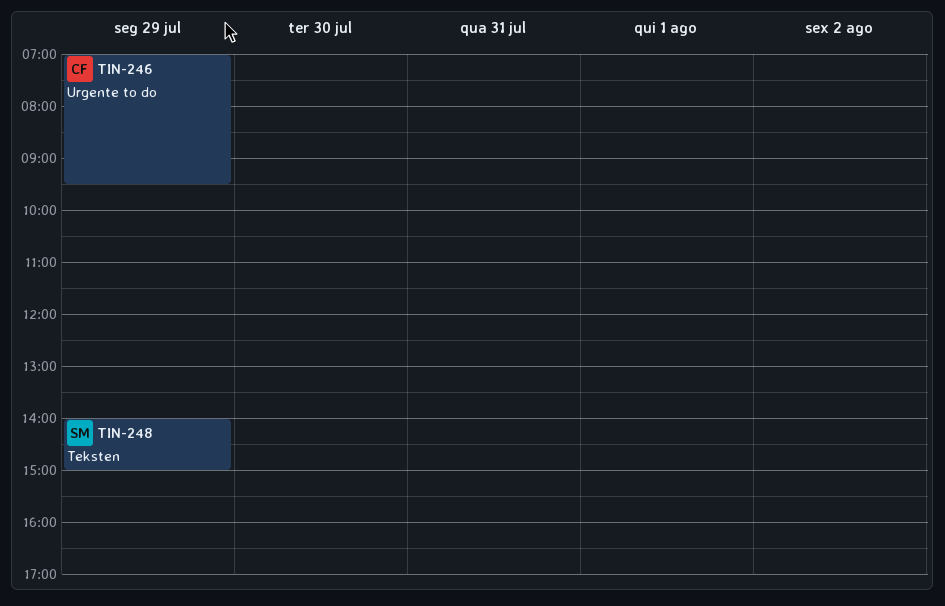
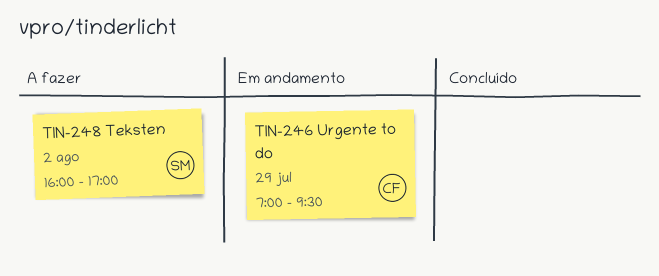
TIN-248, day: Jul 29 -> Aug 2
TIN-248, begins: 14:00 -> 16:00
TIN-248, ends: 15:00 -> 17:00

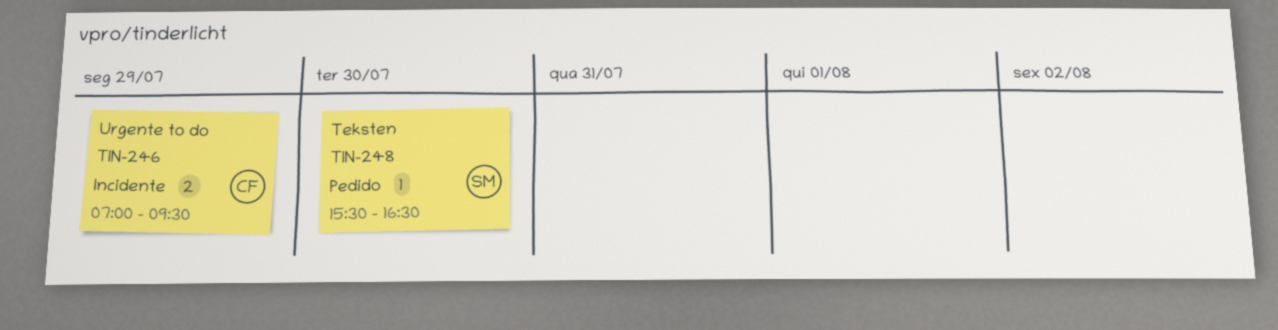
TIN-248, day: Aug 2 -> Jul 30
TIN-248, begins: 16:00 -> 15:30
TIN-248, ends: 17:00 -> 16:30

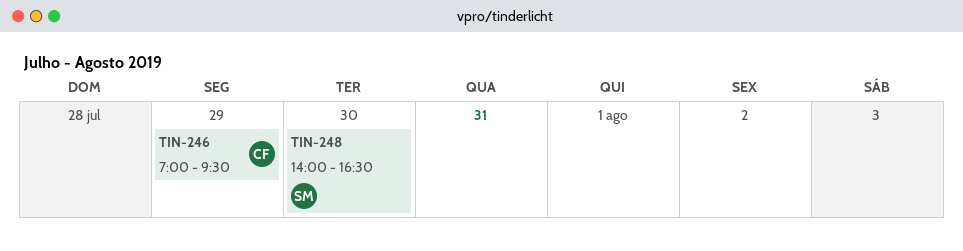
TIN-248, begins: 15:30 -> 14:00

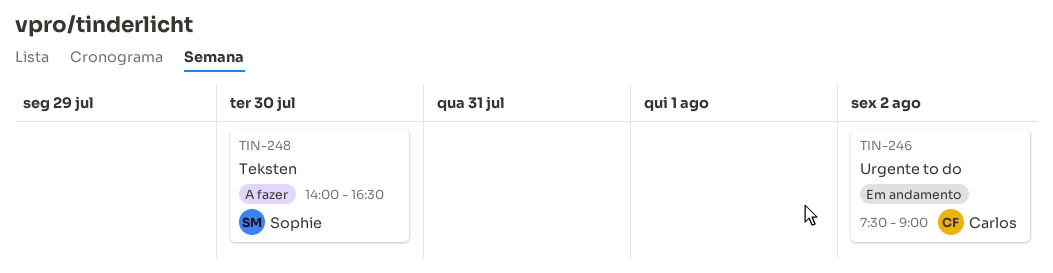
TIN-246, day: Jul 29 -> Aug 2
TIN-246, begins: 07:00 -> 07:30
TIN-246, ends: 09:30 -> 09:00

